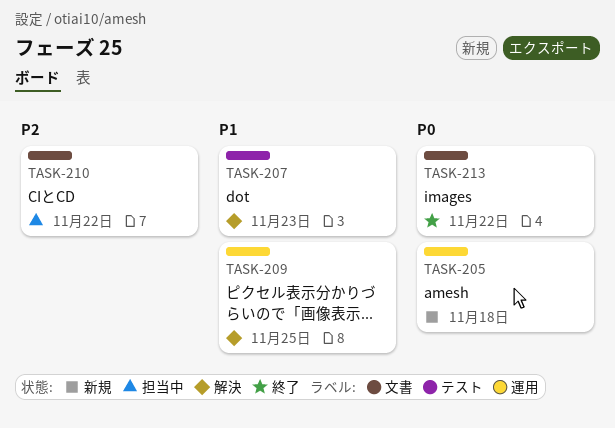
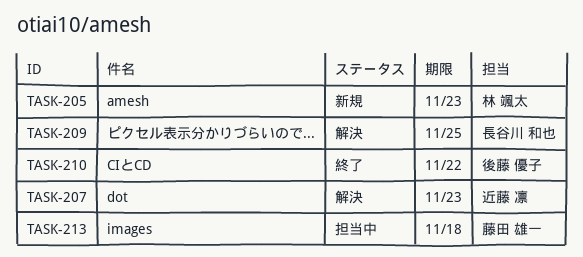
TASK-205, due: Nov 18 -> Nov 23
TASK-210, status: 担当中 -> 終了
TASK-213, status: 終了 -> 担当中
TASK-213, due: Nov 22 -> Nov 18

